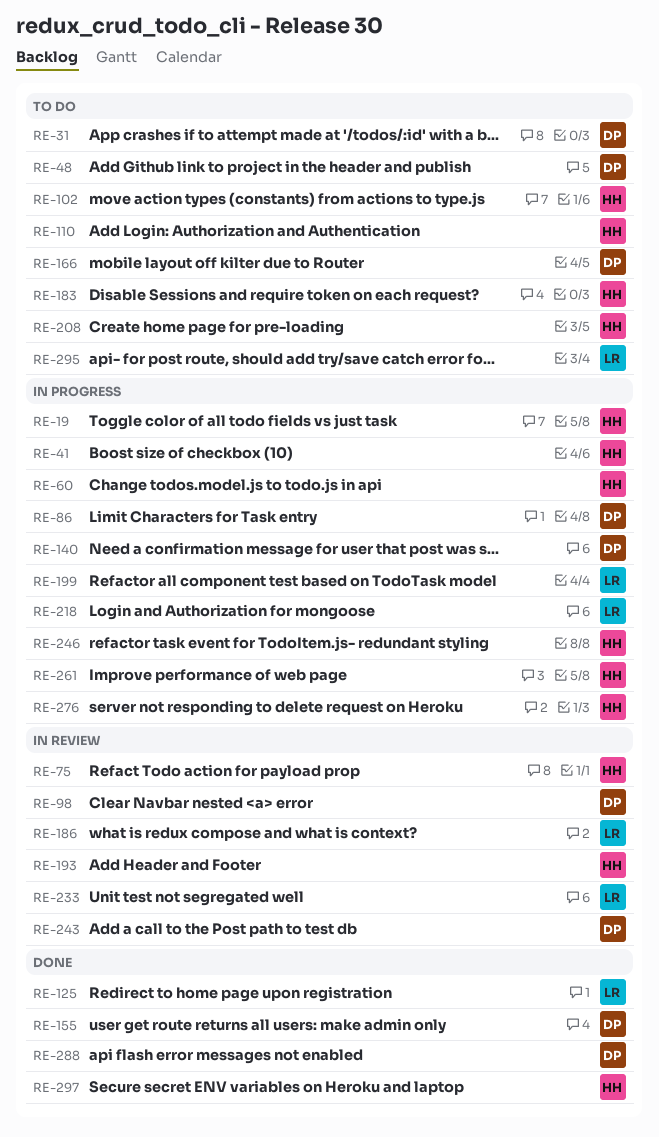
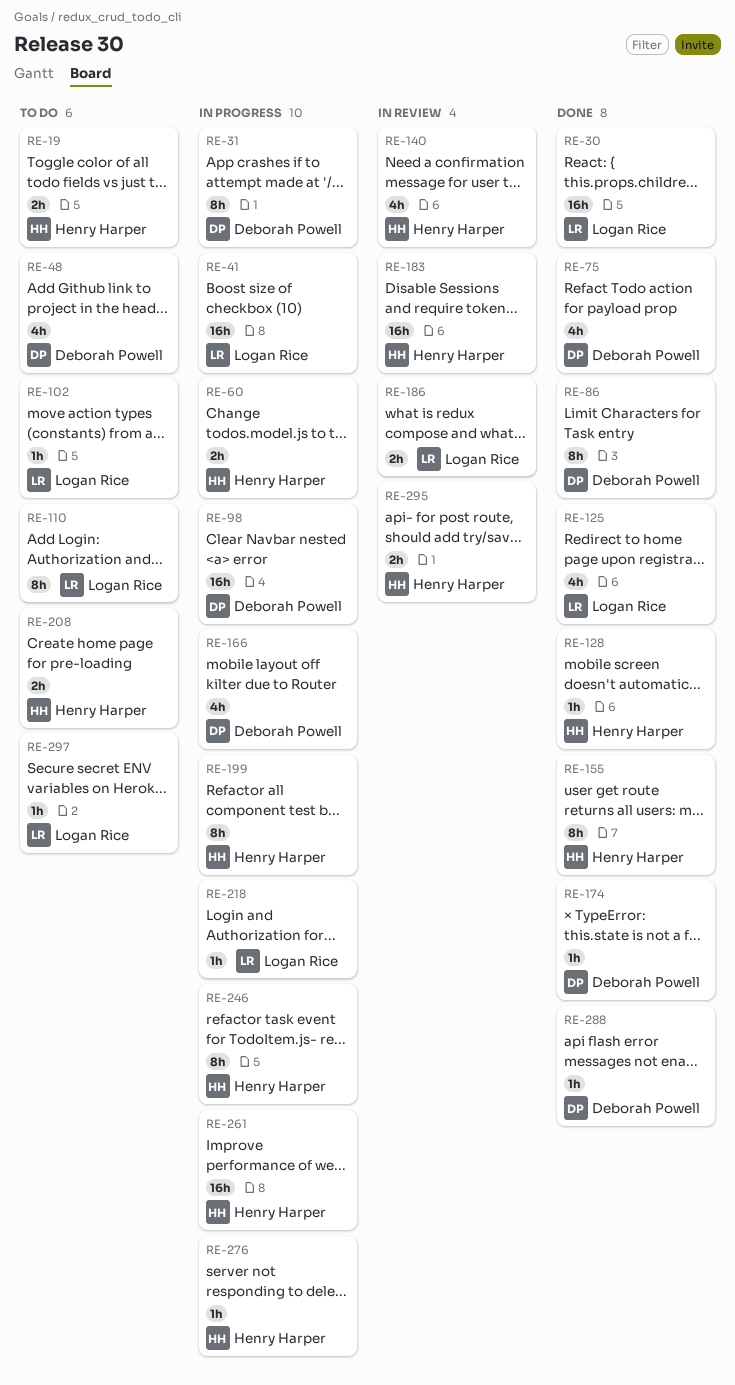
RE-19, status: In progress -> To do
RE-30: none -> present
RE-31, status: To do -> In progress
RE-41, owner: Henry Harper -> Logan Rice
RE-75, status: In review -> Done
RE-75, owner: Henry Harper -> Deborah Powell
RE-86, status: In progress -> Done
RE-98, status: In review -> In progress
RE-102, owner: Henry Harper -> Logan Rice
RE-110, owner: Henry Harper -> Logan Rice
RE-128: none -> present
RE-140, status: In progress -> In review
RE-140, owner: Deborah Powell -> Henry Harper
RE-155, owner: Deborah Powell -> Henry Harper
RE-166, status: To do -> In progress
RE-174: none -> present
RE-183, status: To do -> In review
RE-193: present -> none
RE-199, owner: Logan Rice -> Henry Harper
RE-233: present -> none
RE-243: present -> none
RE-295, status: To do -> In review
RE-295, owner: Logan Rice -> Henry Harper
RE-297, status: Done -> To do
RE-297, owner: Henry Harper -> Logan Rice

